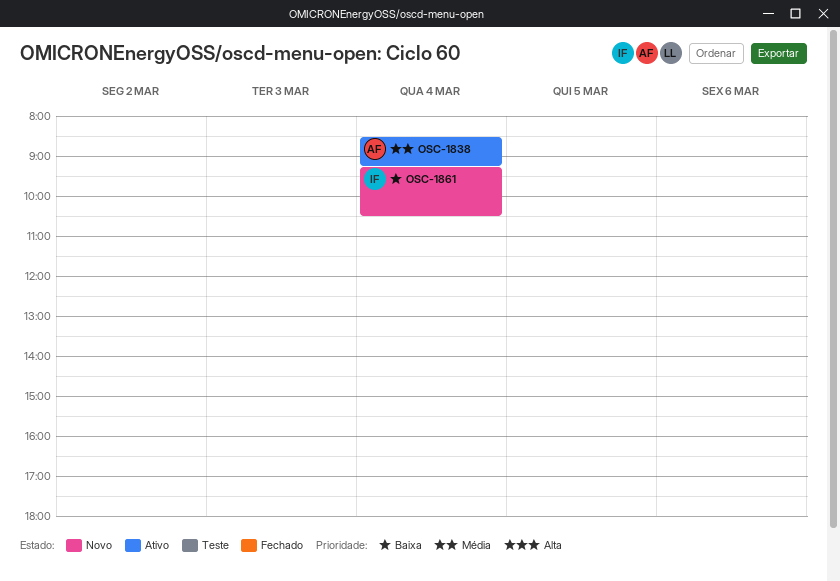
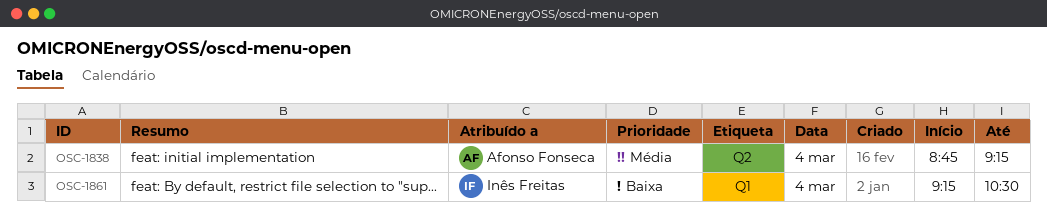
OSC-1838, begins: 08:30 -> 08:45

